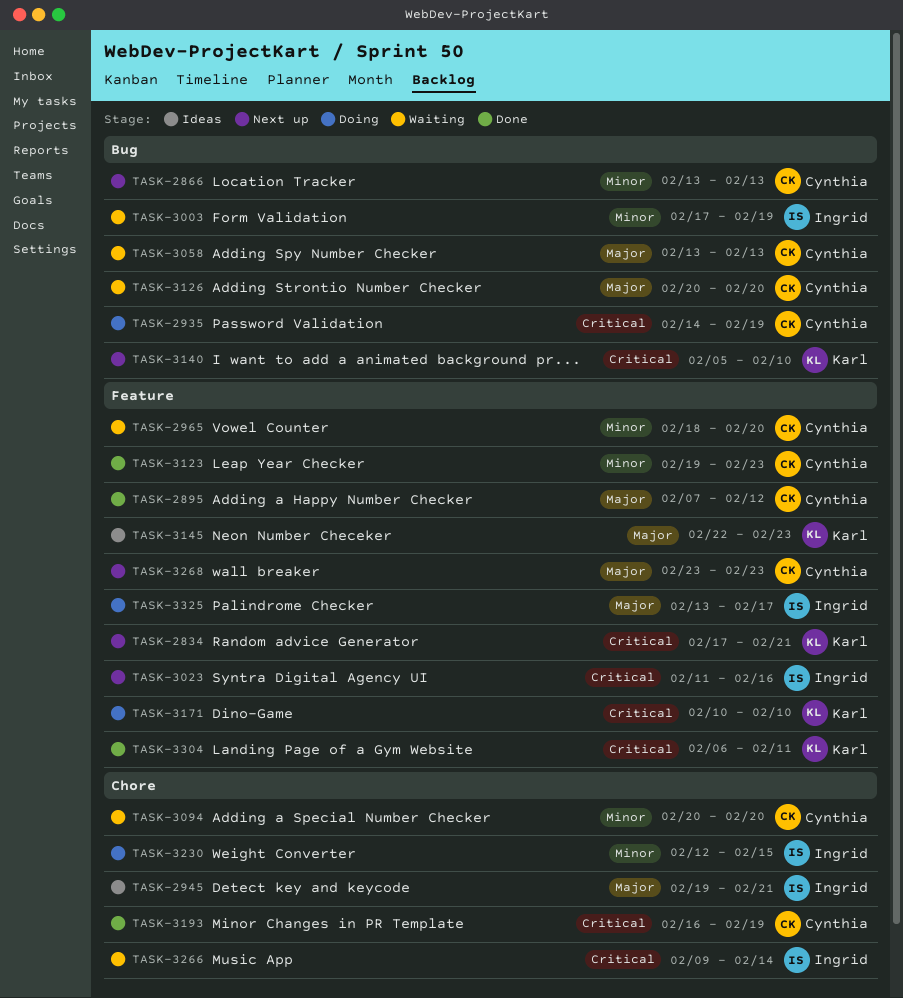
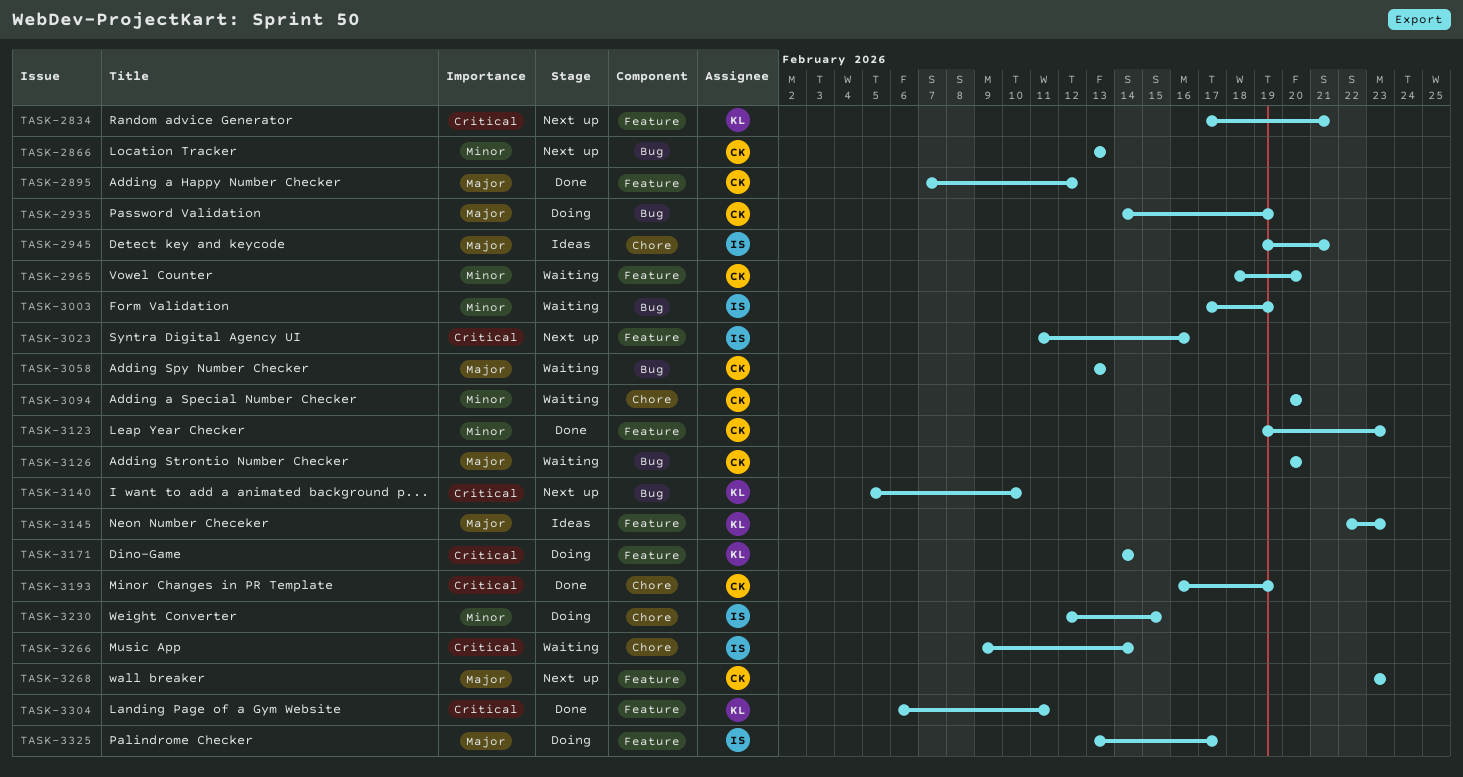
TASK-2935, priority: Critical -> Major
TASK-3171, start: Feb 10 -> Feb 14
TASK-3171, due: Feb 10 -> Feb 14

